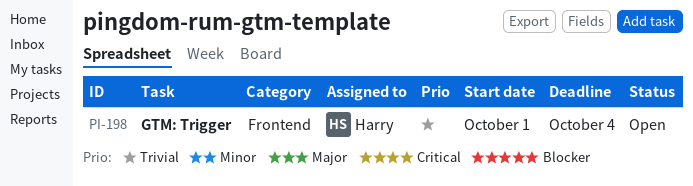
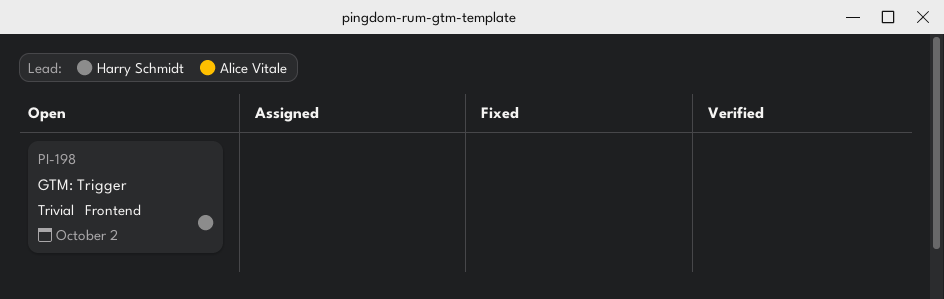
PI-198, due: Oct 4 -> Oct 2

